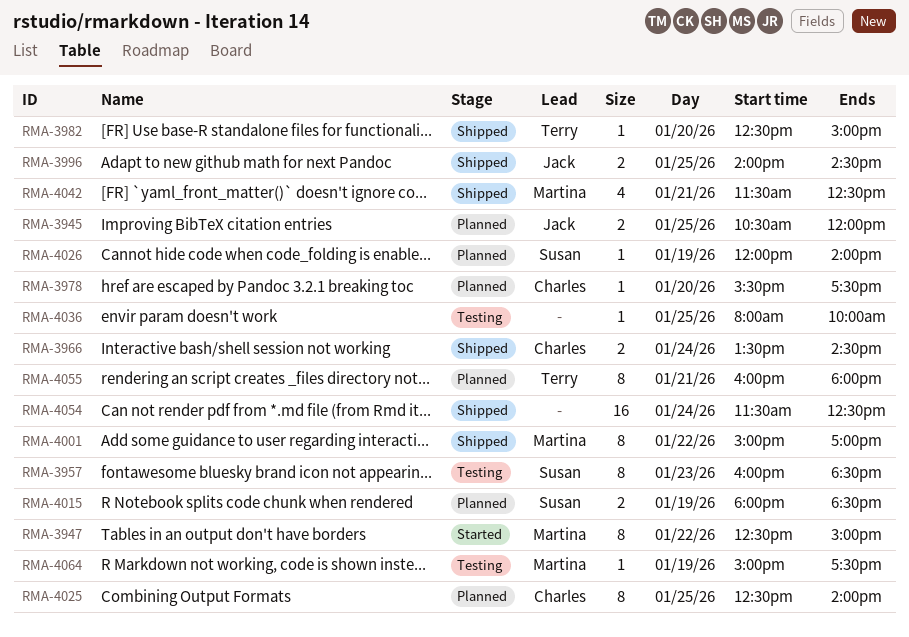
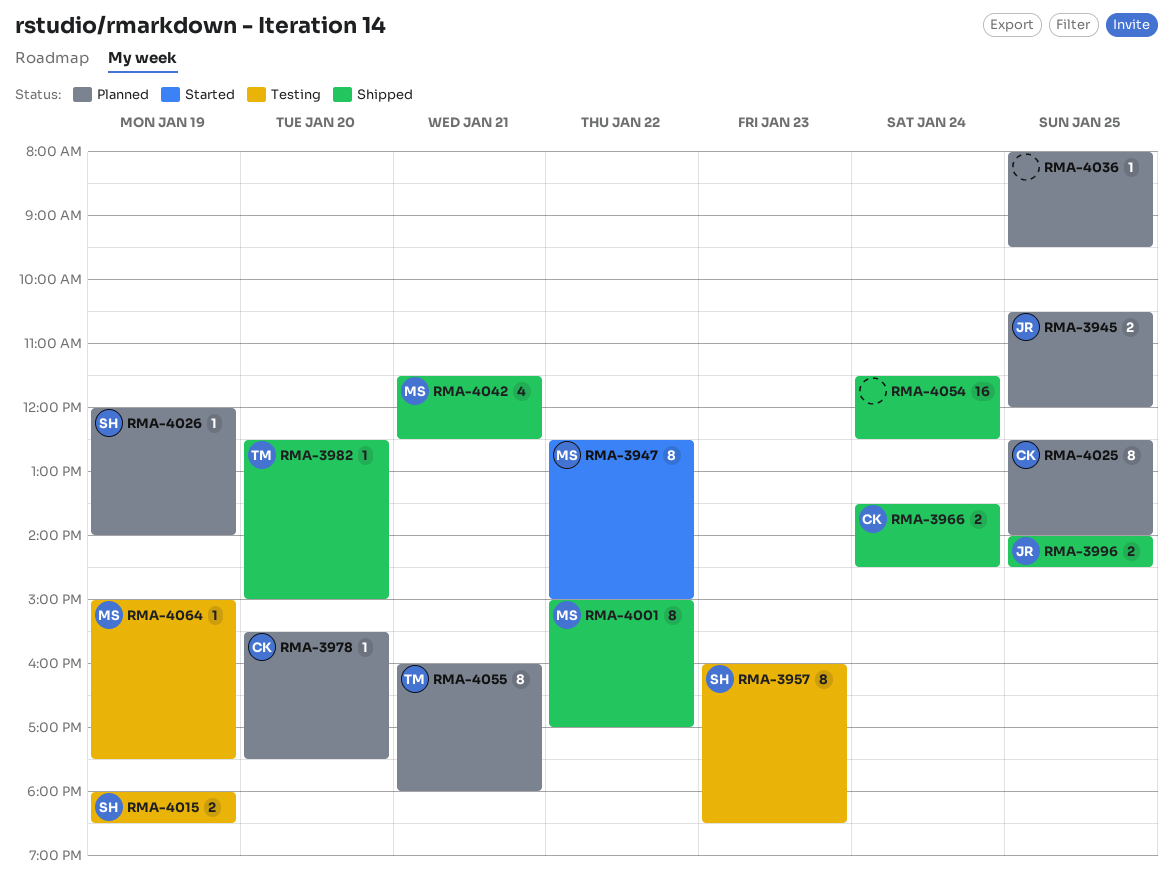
RMA-4015, status: Planned -> Testing
RMA-4036, status: Testing -> Planned
RMA-4036, ends: 10:00 -> 09:30

